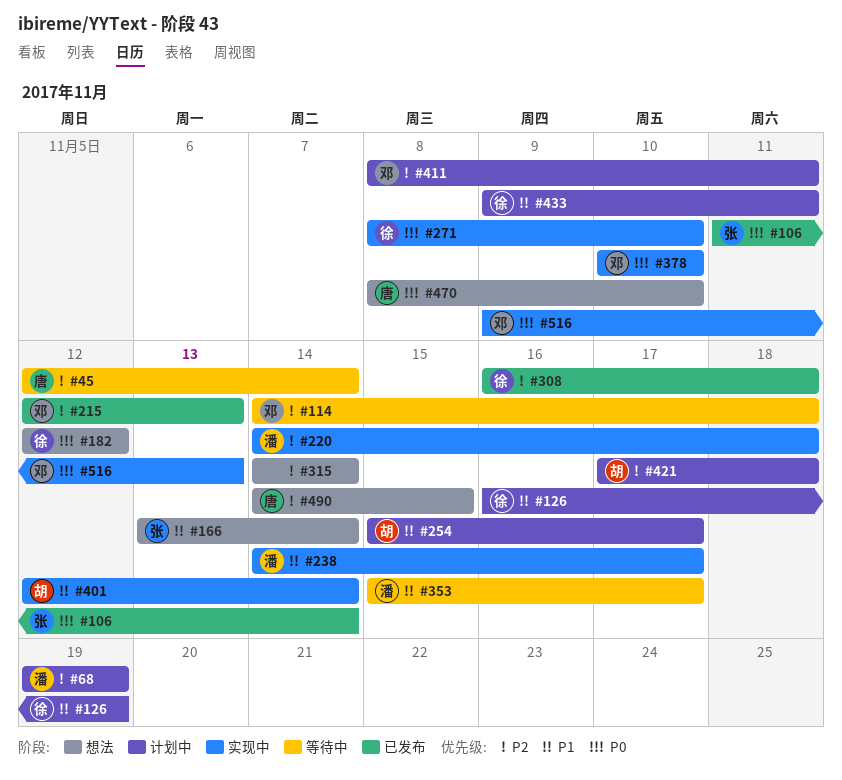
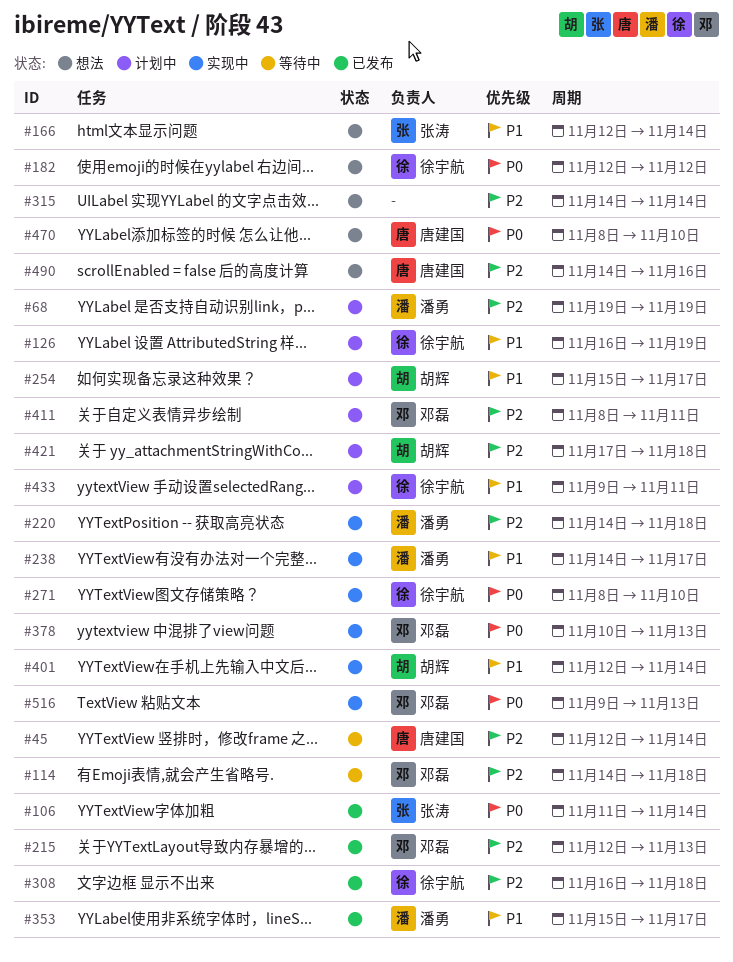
#166, start: Nov 13 -> Nov 12
#353, status: 等待中 -> 已发布
#378, due: Nov 10 -> Nov 13
#490, due: Nov 15 -> Nov 16

